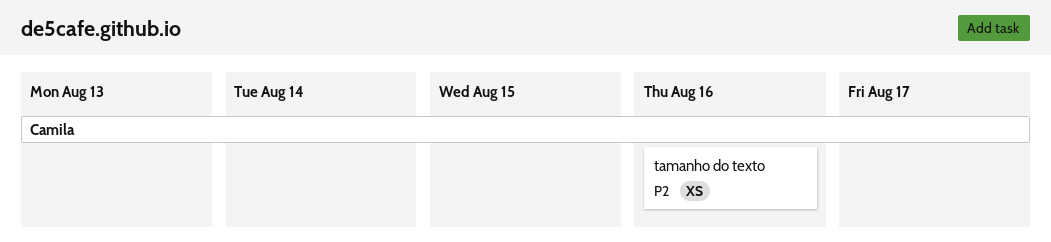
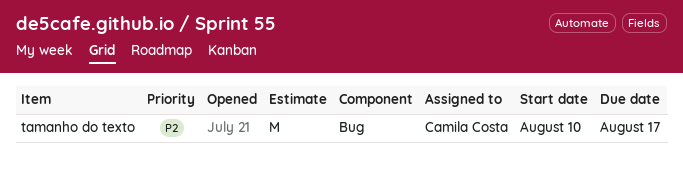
tamanho do texto, estimate: XS -> M
tamanho do texto, due: Aug 16 -> Aug 17

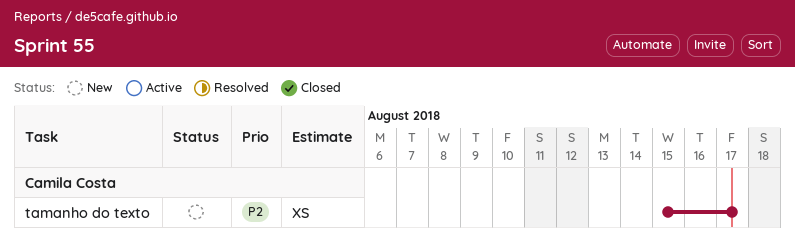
tamanho do texto, estimate: M -> XS
tamanho do texto, start: Aug 10 -> Aug 15

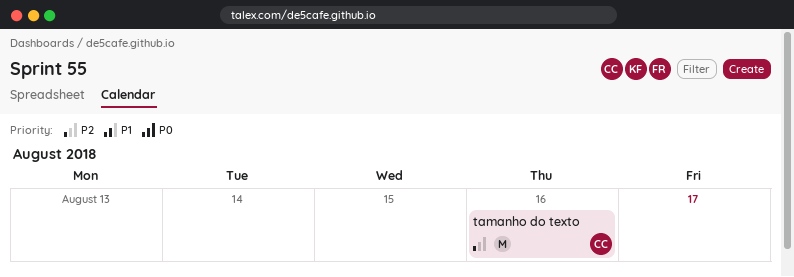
tamanho do texto, estimate: XS -> M
tamanho do texto, due: Aug 17 -> Aug 16

